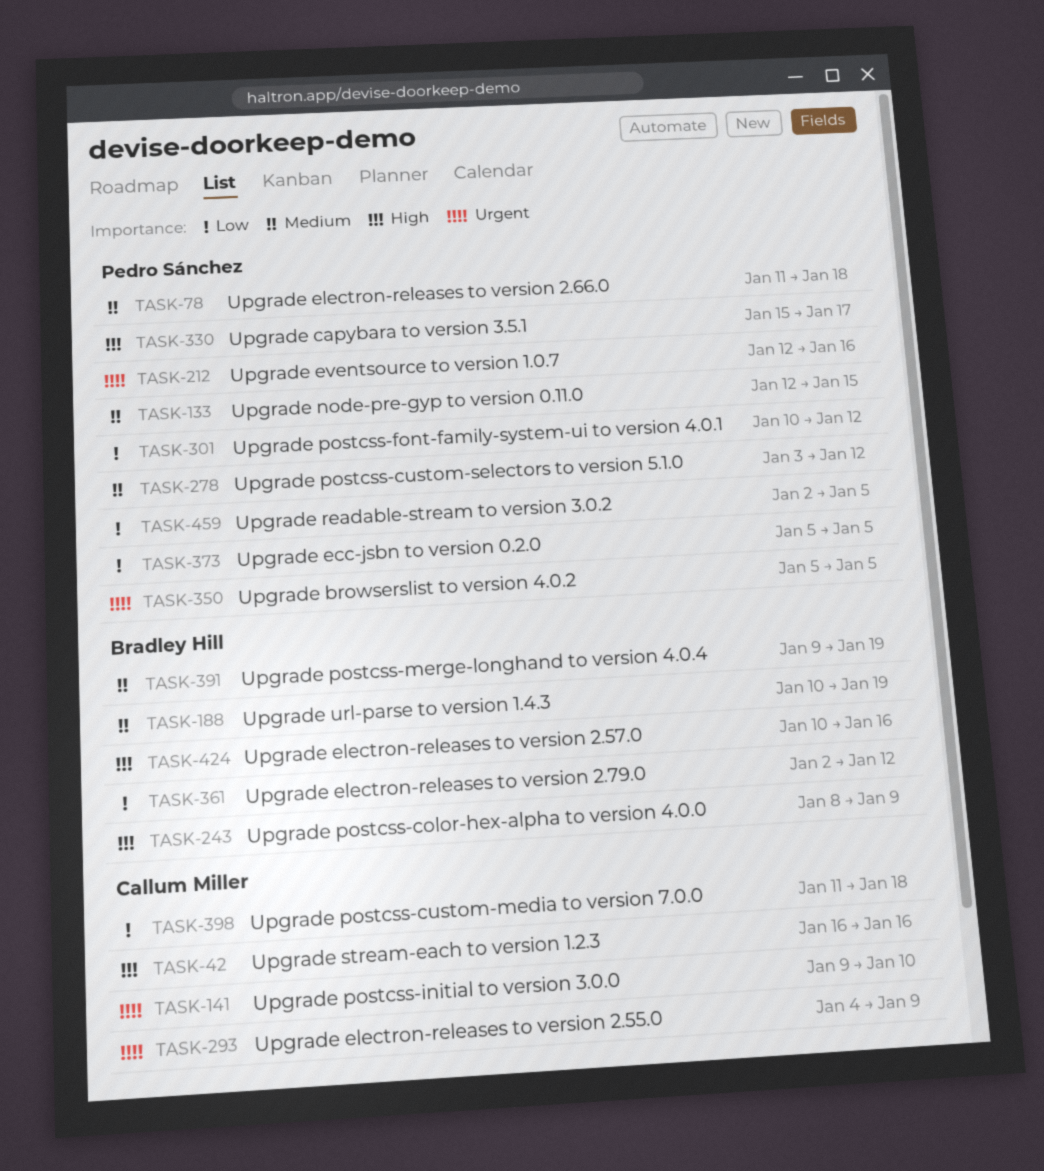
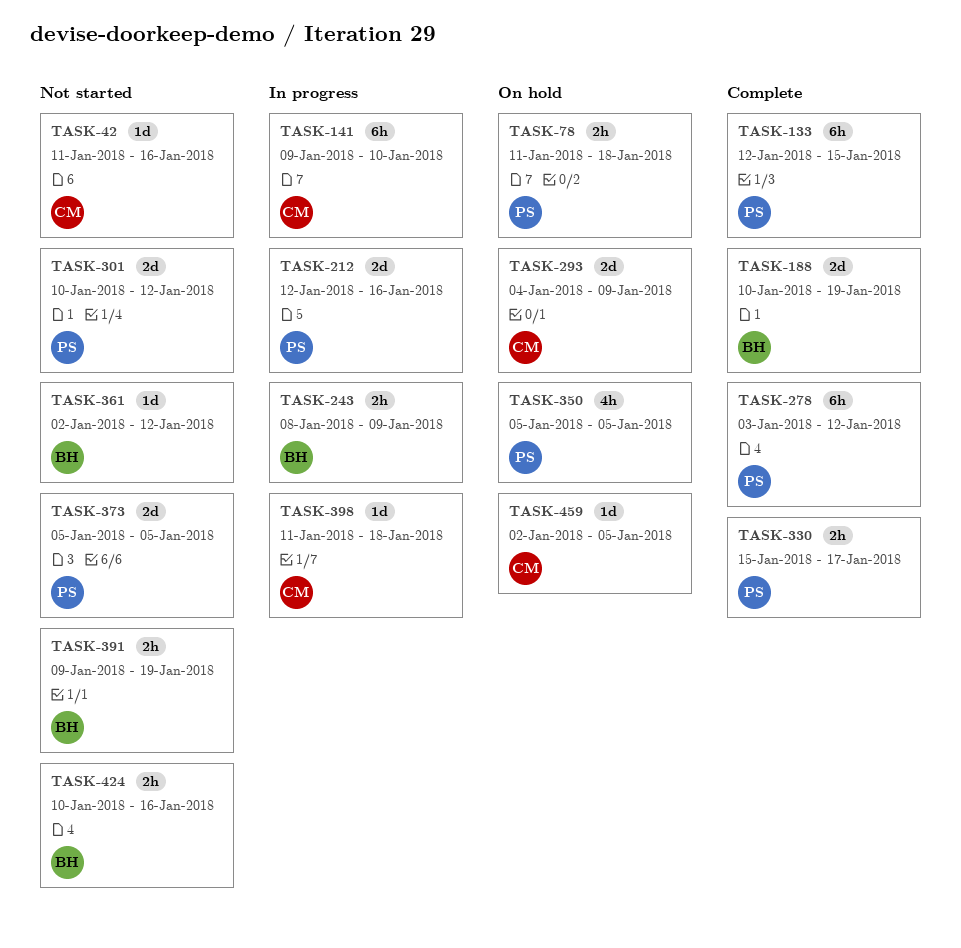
TASK-42, start: Jan 16 -> Jan 11
TASK-459, owner: Pedro Sánchez -> Callum Miller

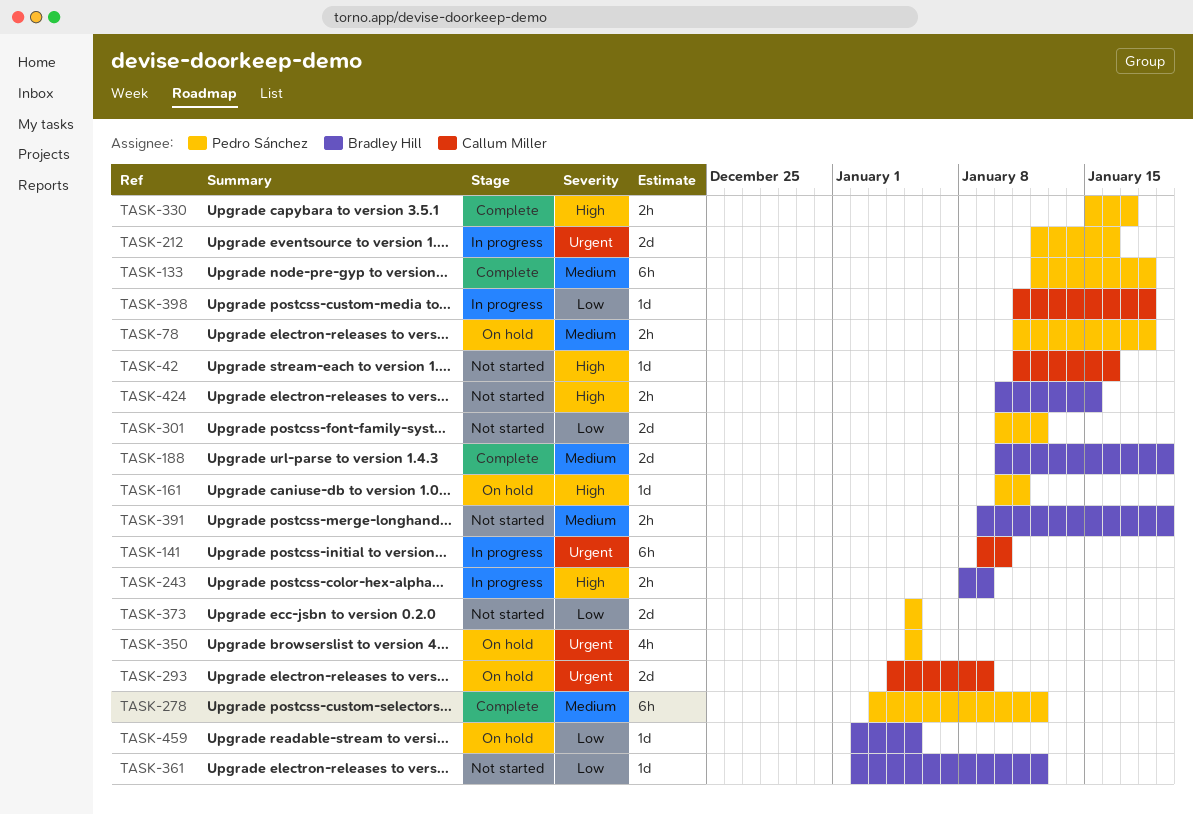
TASK-133, due: Jan 15 -> Jan 18
TASK-161: none -> present
TASK-424, due: Jan 16 -> Jan 15
TASK-459, owner: Callum Miller -> Bradley Hill

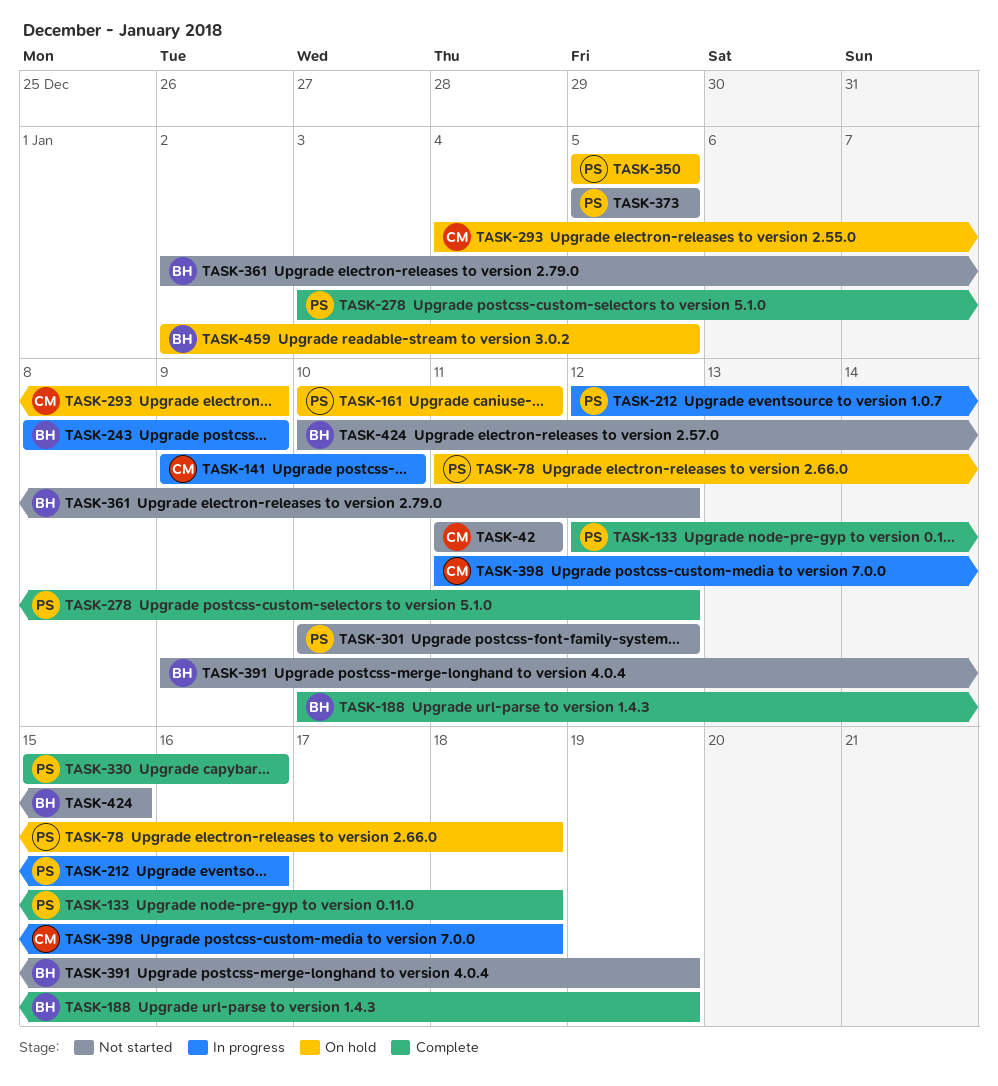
TASK-42, due: Jan 16 -> Jan 11
TASK-330, due: Jan 17 -> Jan 16

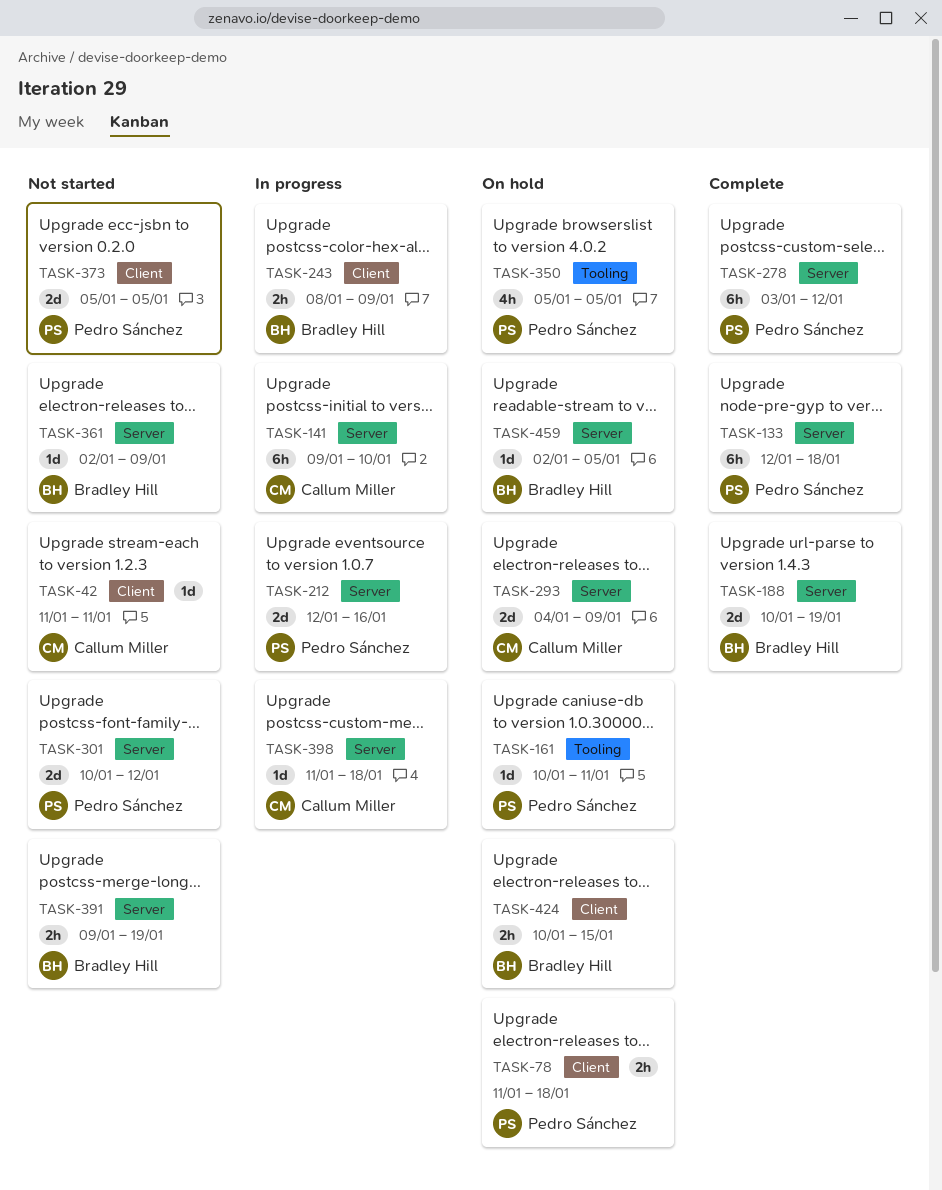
TASK-330: present -> none
TASK-361, due: Jan 12 -> Jan 9
TASK-424, status: Not started -> On hold

